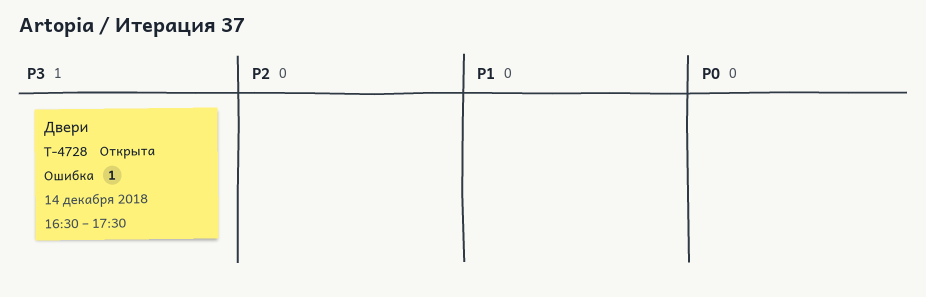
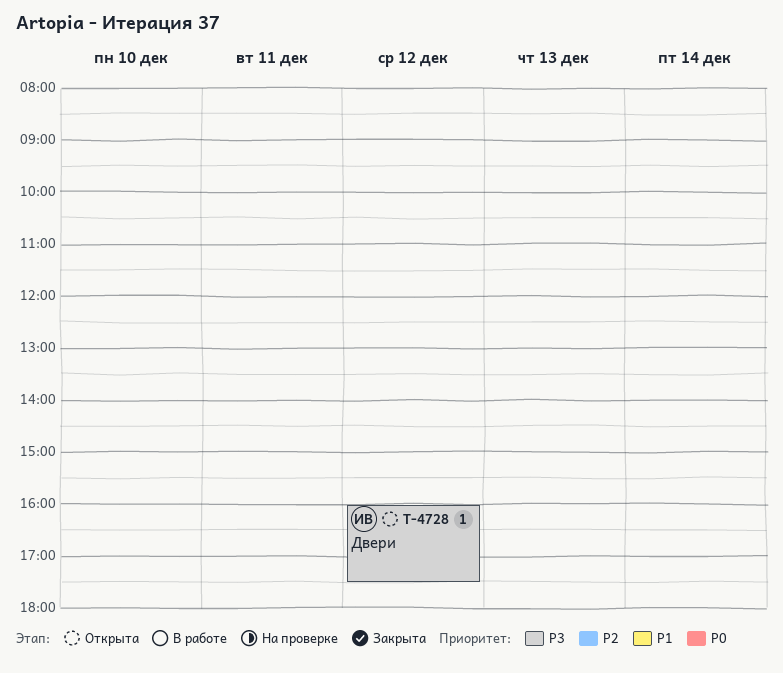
T-4728, day: Dec 14 -> Dec 12
T-4728, begins: 16:30 -> 16:00

